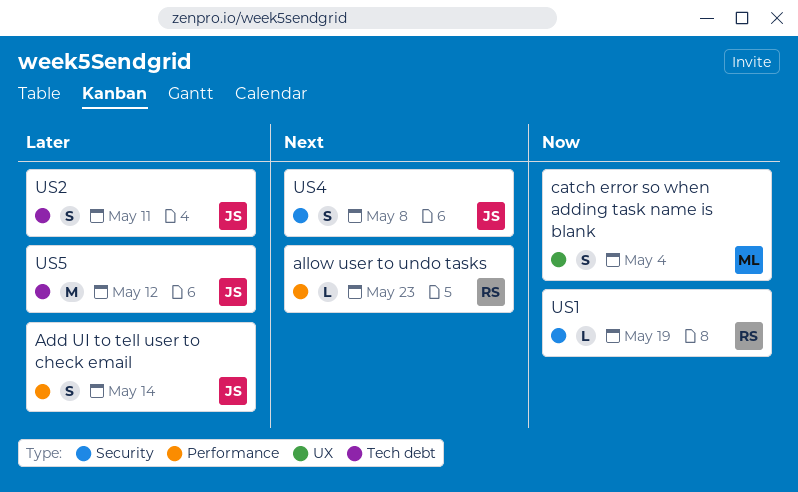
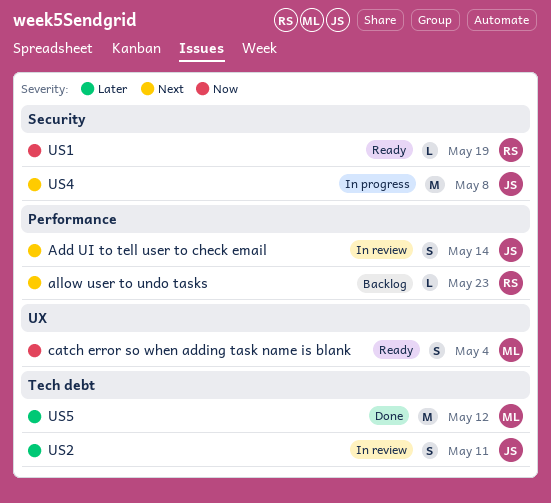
Add UI to tell user to check email, priority: Later -> Next
US4, estimate: S -> M
US5, owner: JS -> ML

